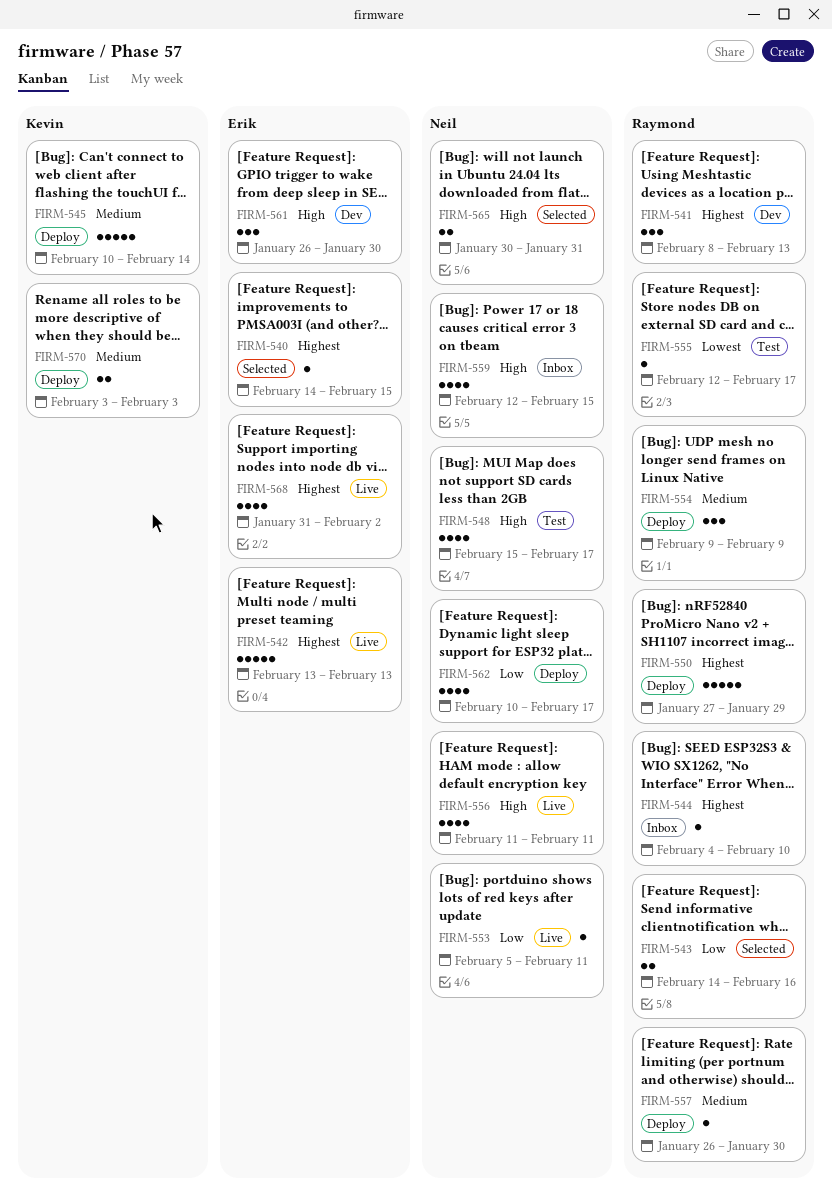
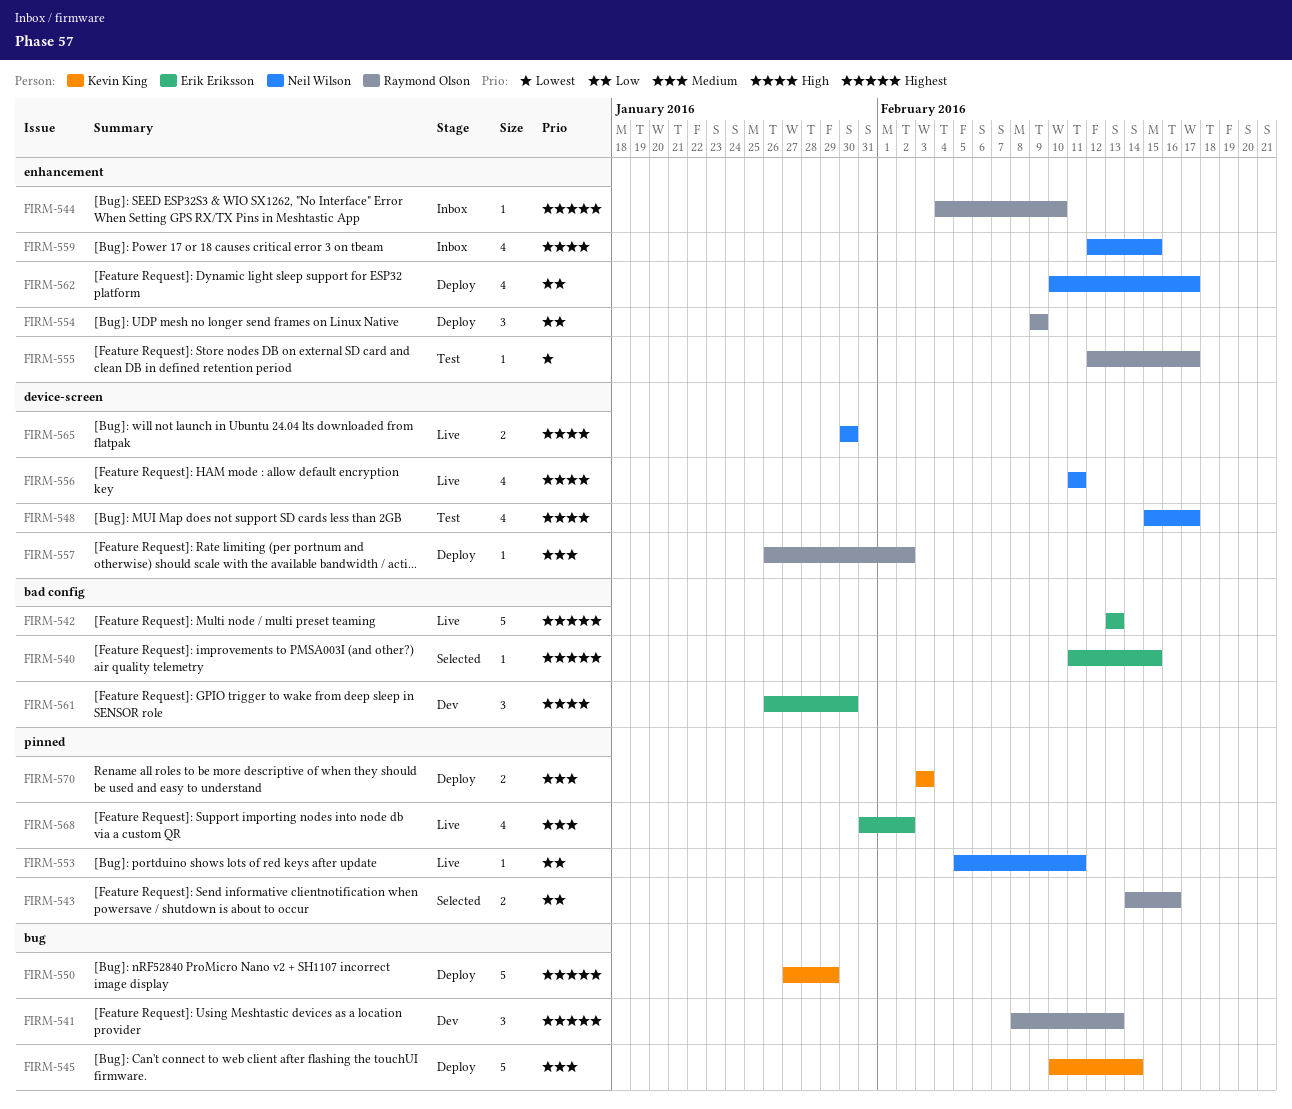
FIRM-540, start: Feb 14 -> Feb 11
FIRM-550, owner: Raymond Olson -> Kevin King
FIRM-554, priority: Medium -> Low
FIRM-557, due: Jan 30 -> Feb 2
FIRM-565, status: Selected -> Live
FIRM-565, due: Jan 31 -> Jan 30
FIRM-568, priority: Highest -> Medium

